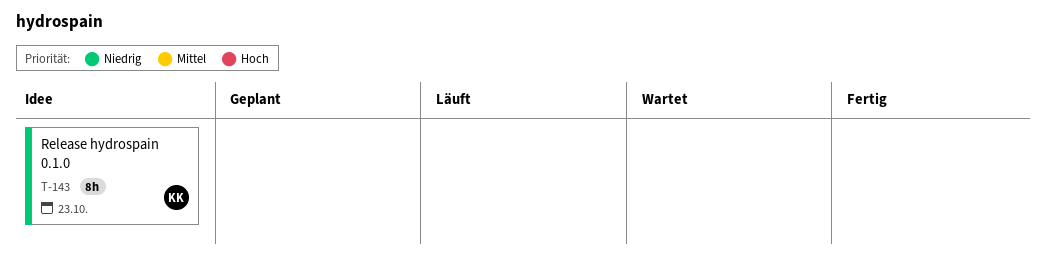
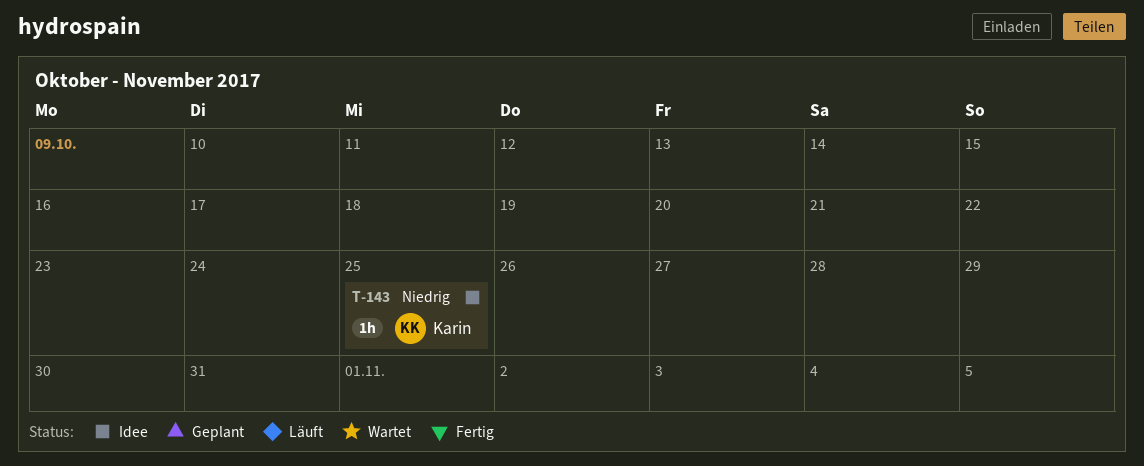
T-143, estimate: 8h -> 1h
T-143, due: Oct 23 -> Oct 25

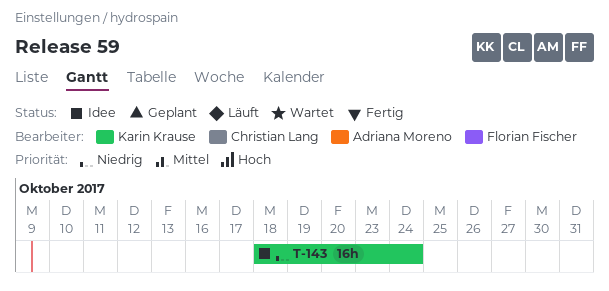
T-143, estimate: 1h -> 16h
T-143, due: Oct 25 -> Oct 24

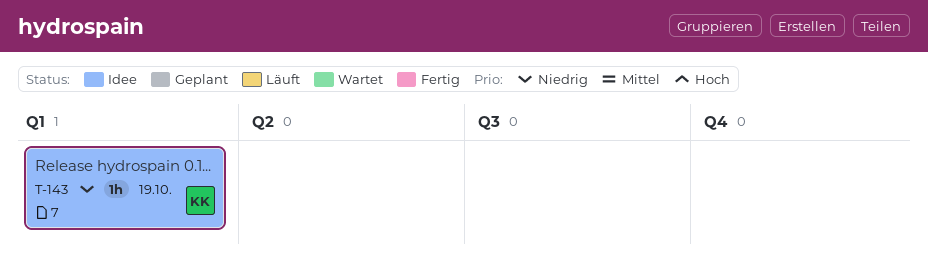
T-143, estimate: 16h -> 1h
T-143, due: Oct 24 -> Oct 19

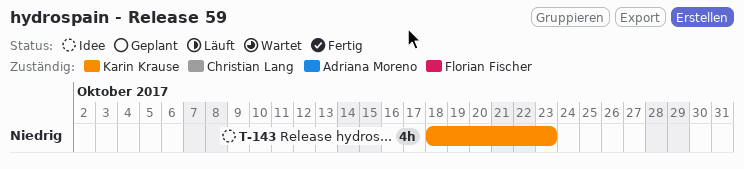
T-143, estimate: 1h -> 4h
T-143, due: Oct 19 -> Oct 23

